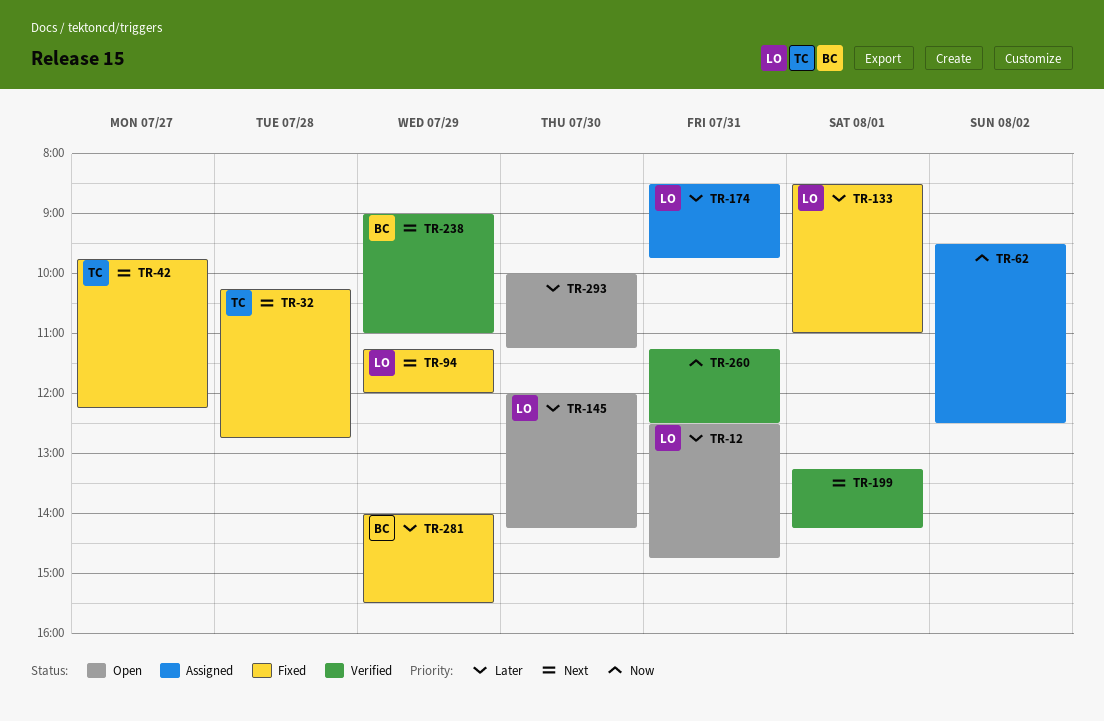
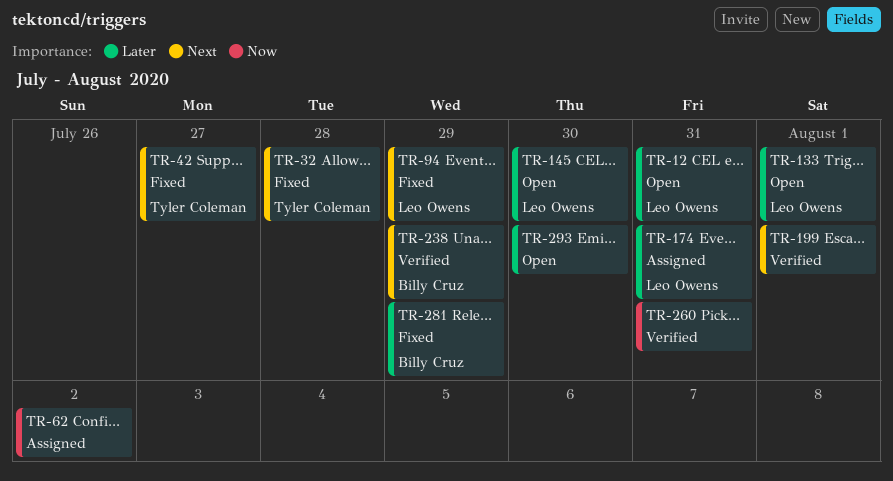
TR-133, status: Fixed -> Open

